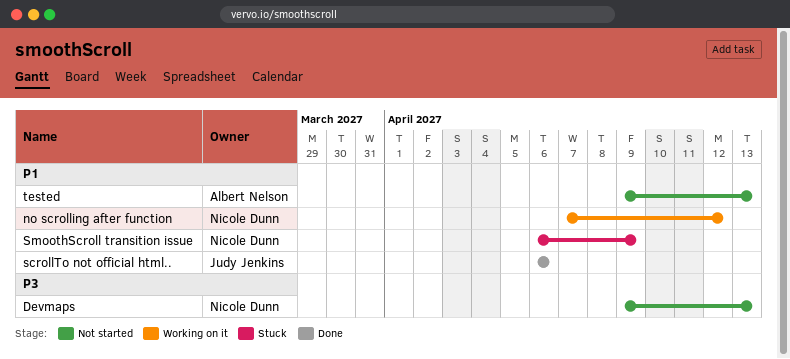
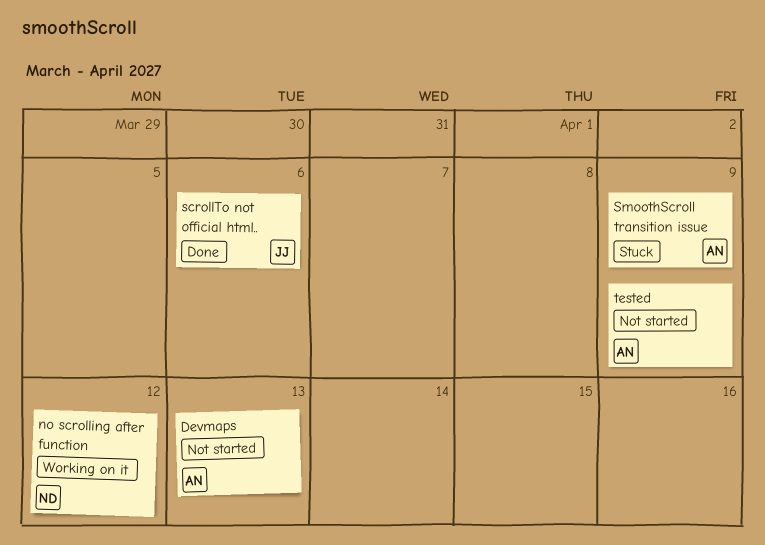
Devmaps, owner: Nicole Dunn -> Albert Nelson
SmoothScroll transition issue, owner: Nicole Dunn -> Albert Nelson
tested, due: Apr 13 -> Apr 9

